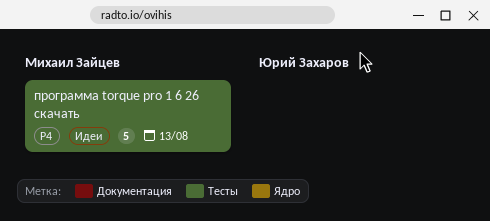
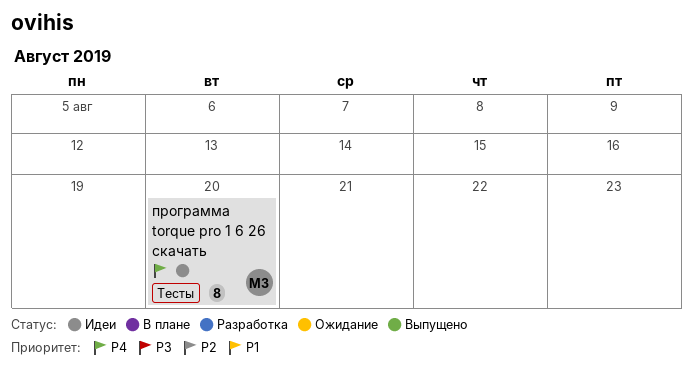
программа torque pro 1 6 26 скачать, estimate: 5 -> 8
программа torque pro 1 6 26 скачать, due: Aug 13 -> Aug 20

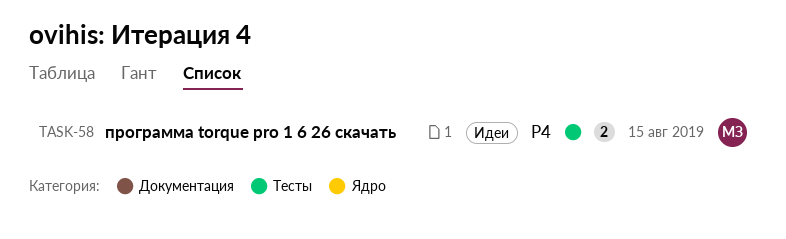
программа torque pro 1 6 26 скачать, estimate: 8 -> 2
программа torque pro 1 6 26 скачать, due: Aug 20 -> Aug 15

